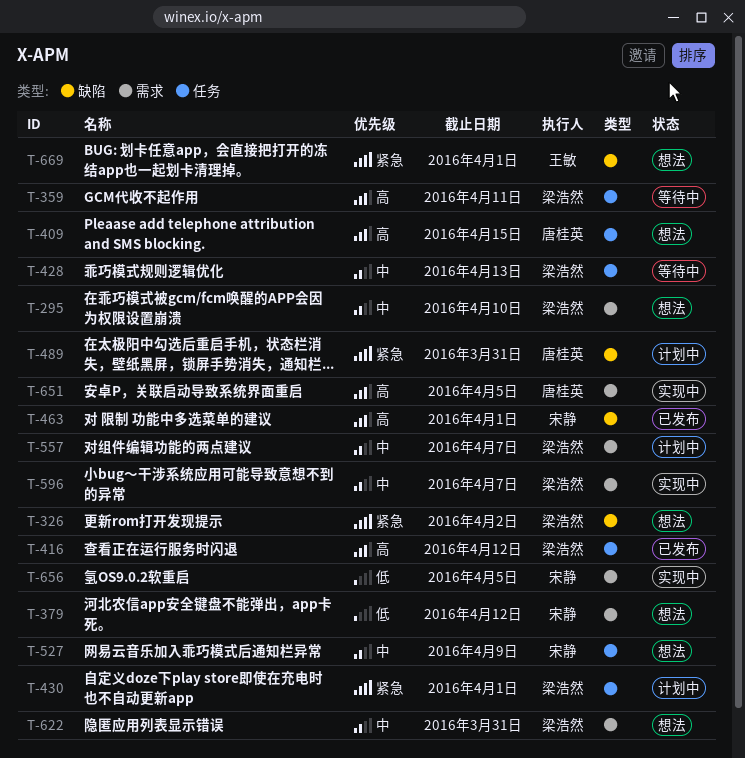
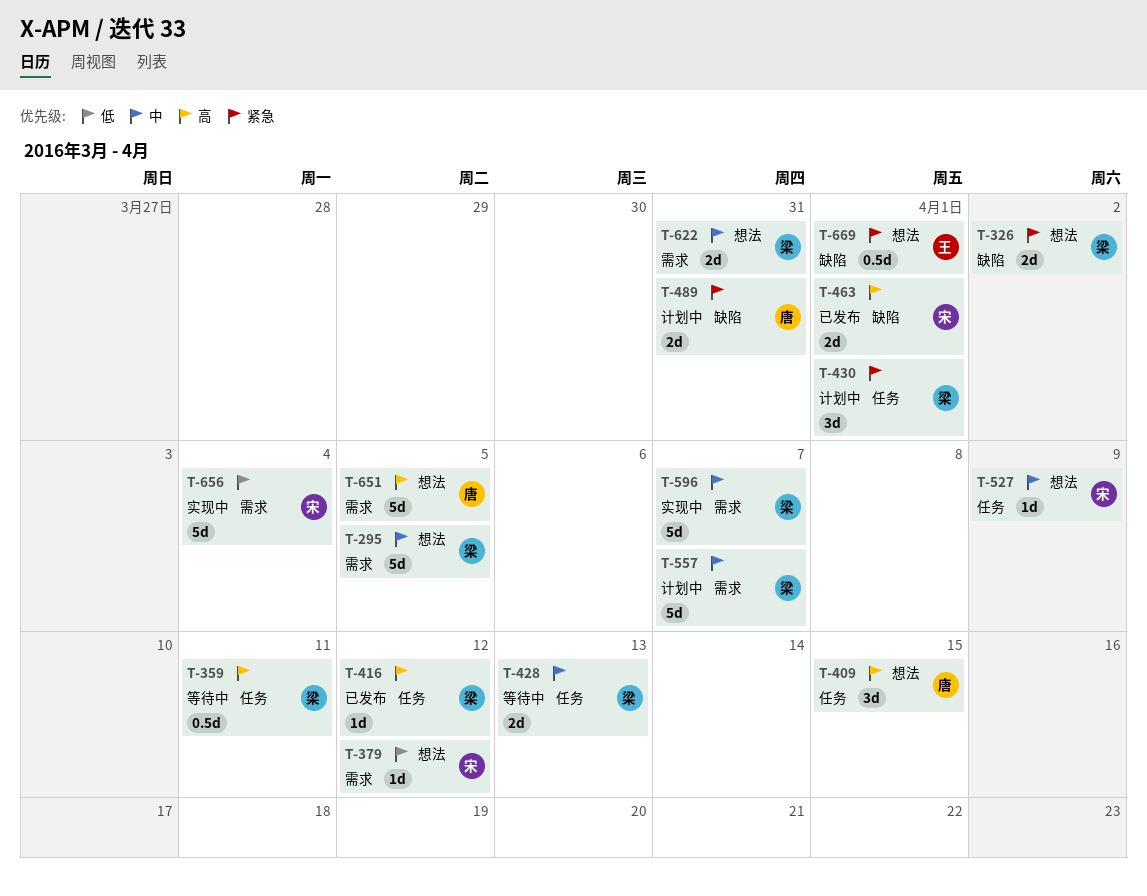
T-295, due: Apr 10 -> Apr 5
T-651, status: 实现中 -> 想法
T-656, due: Apr 5 -> Apr 4

